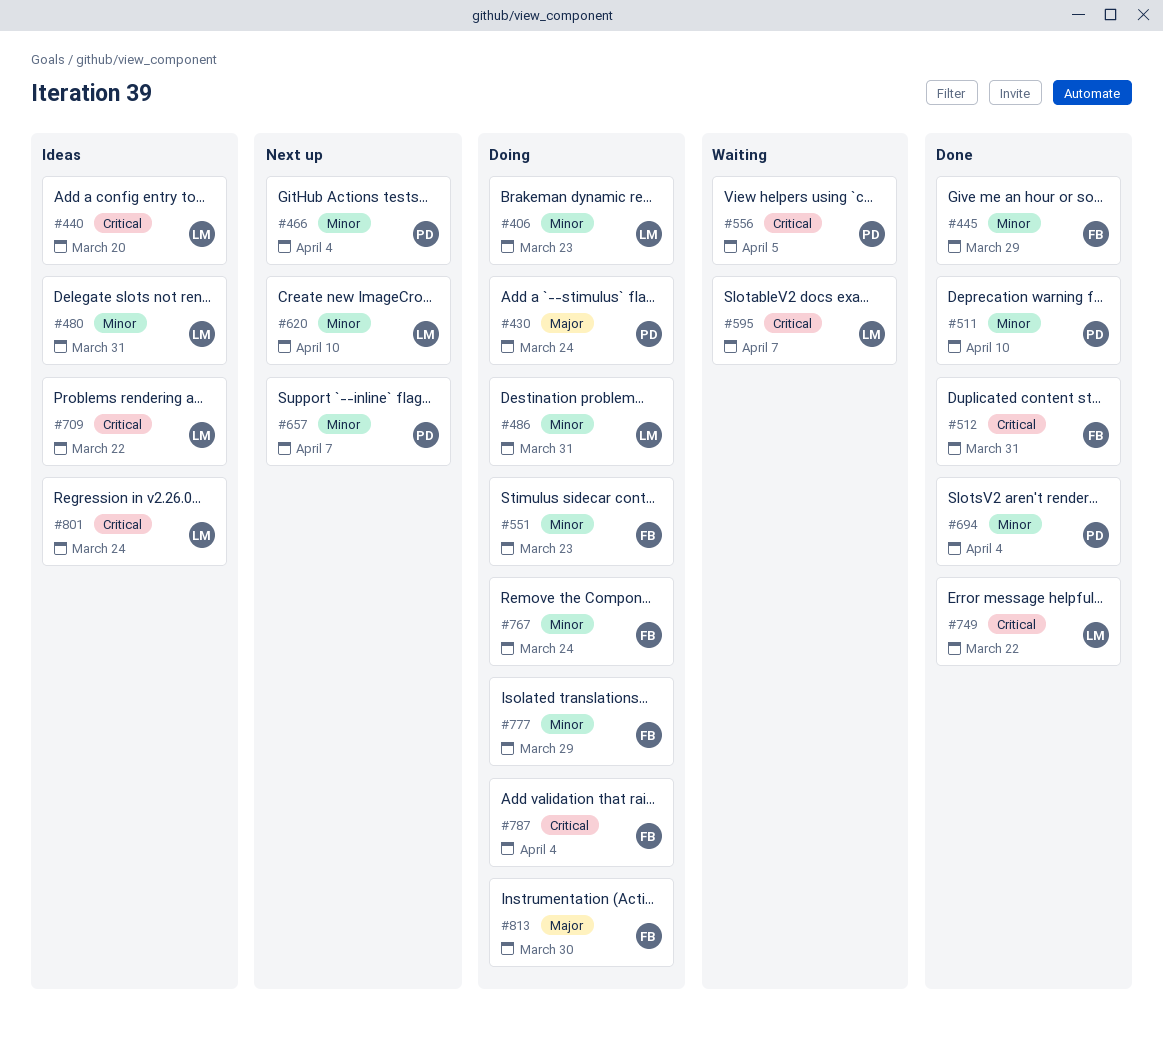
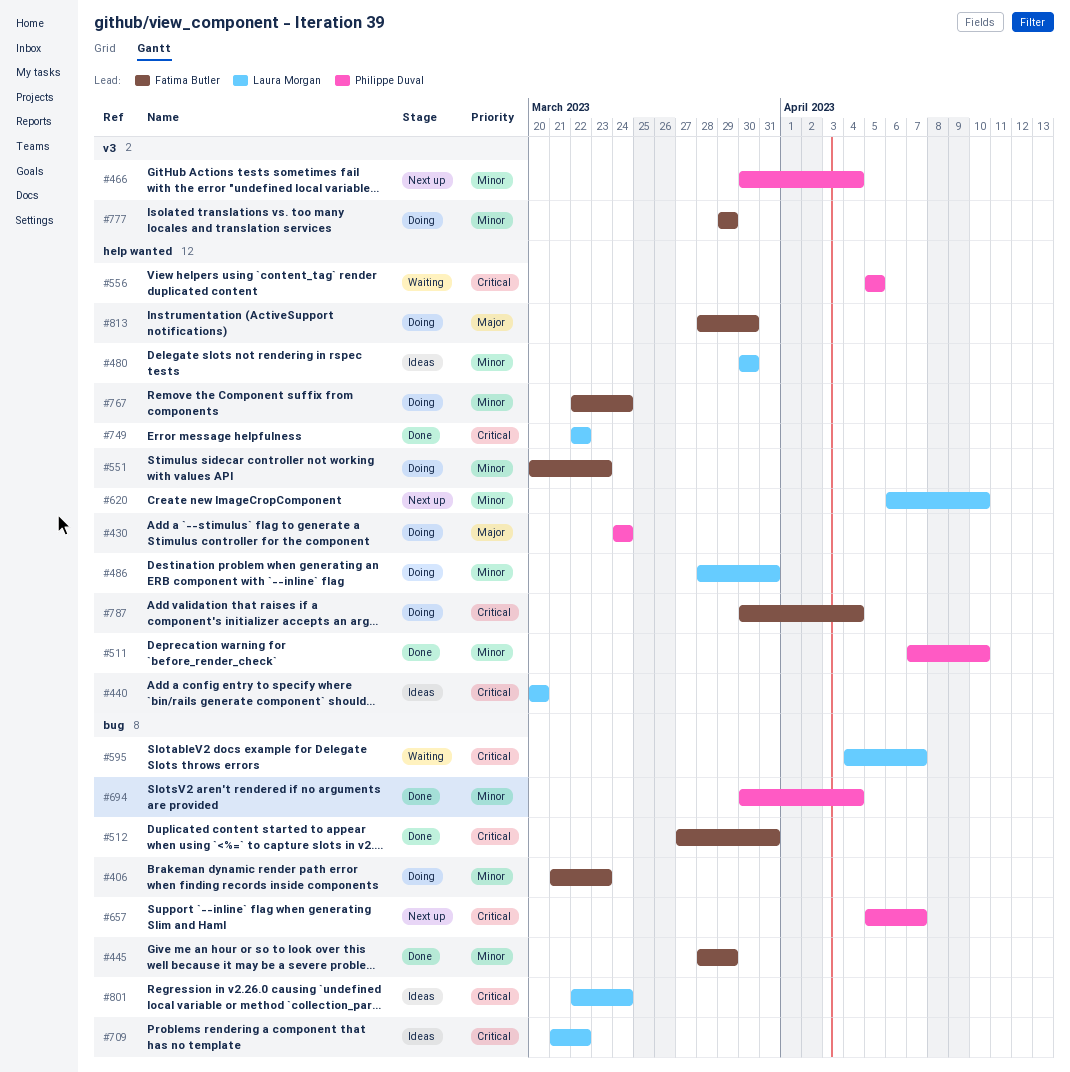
#406, owner: Laura Morgan -> Fatima Butler
#480, due: Mar 31 -> Mar 30
#657, priority: Minor -> Critical

